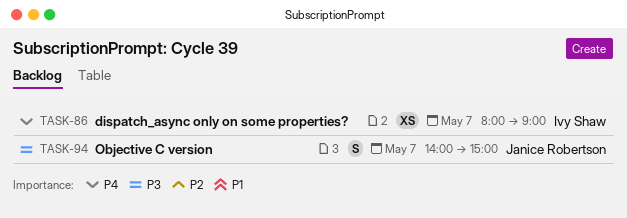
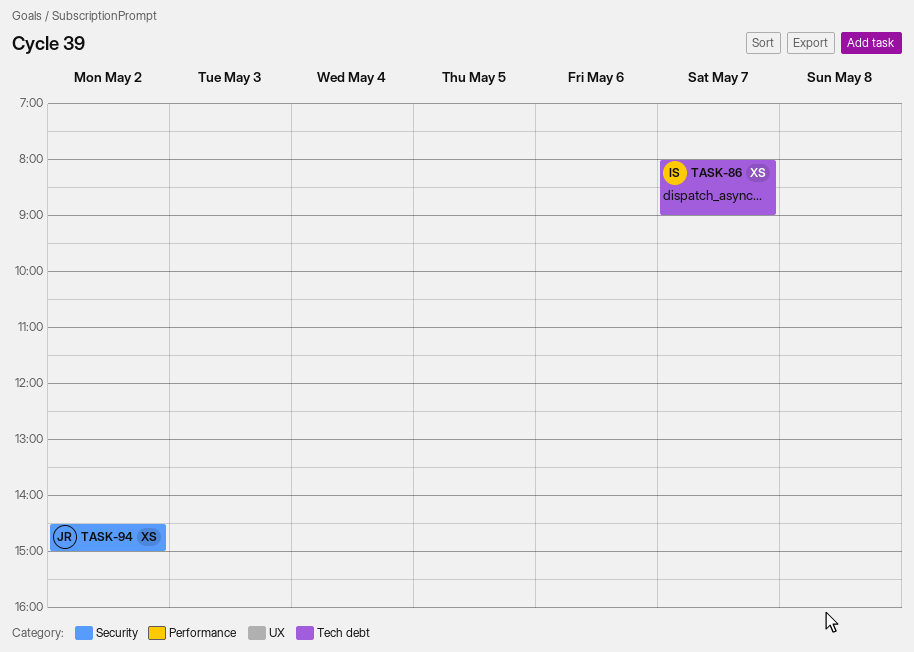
TASK-94, estimate: S -> XS
TASK-94, day: May 7 -> May 2
TASK-94, begins: 14:00 -> 14:30

